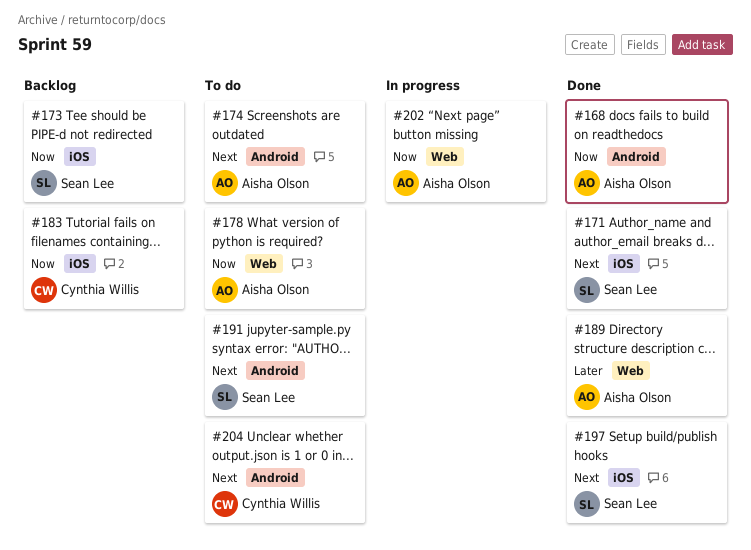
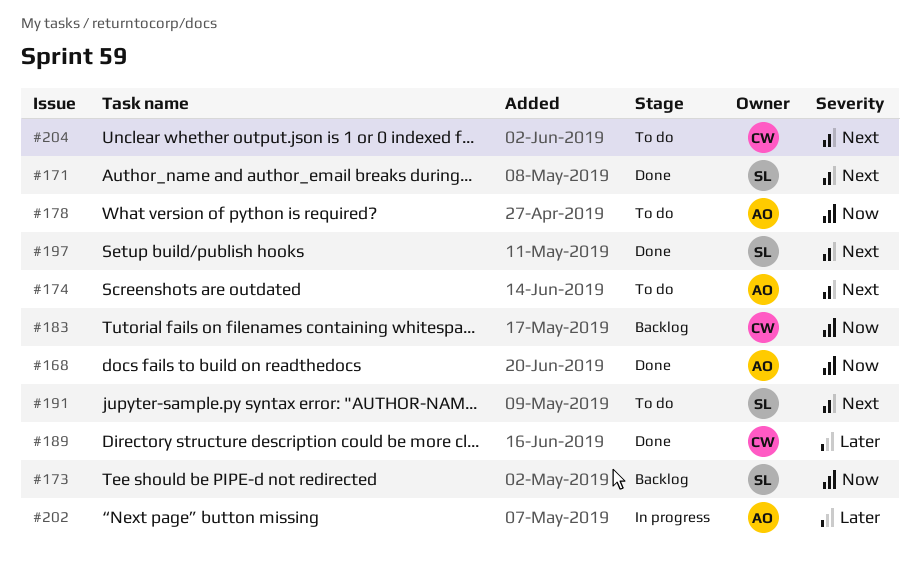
#189, owner: Aisha Olson -> Cynthia Willis
#202, priority: Now -> Later

